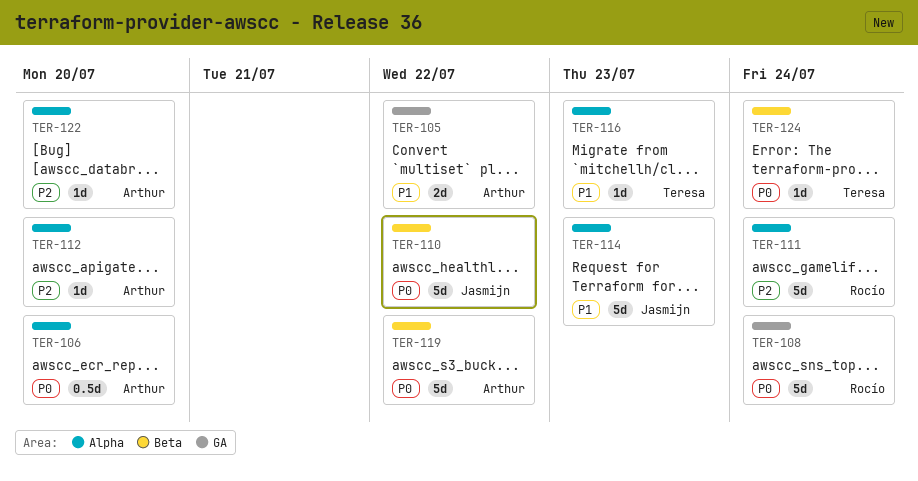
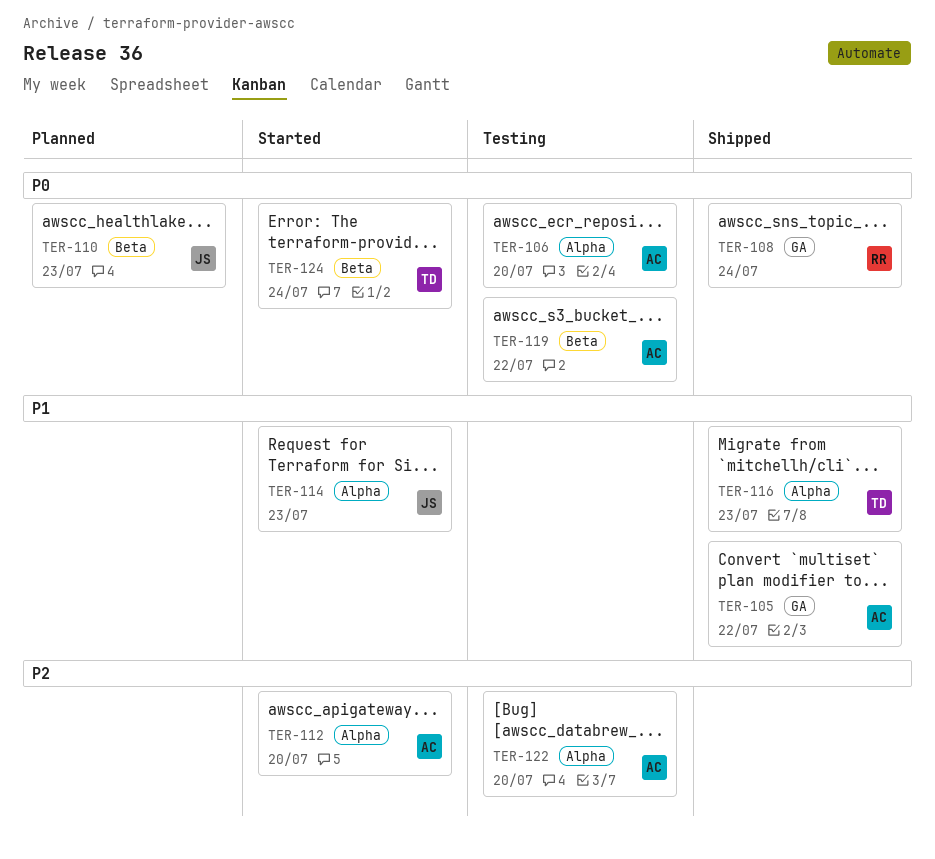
TER-110, due: Jul 22 -> Jul 23
TER-111: present -> none

